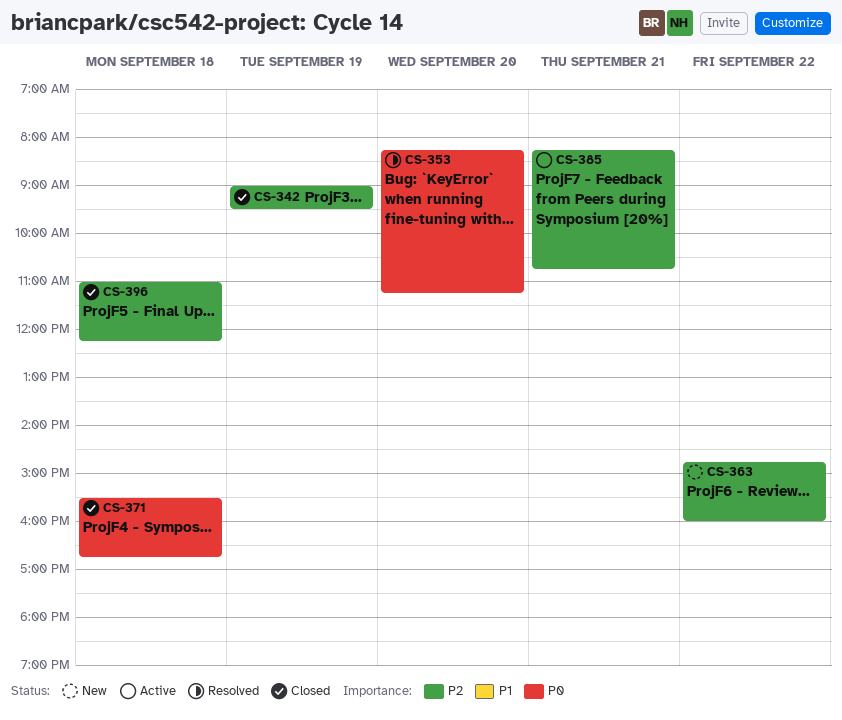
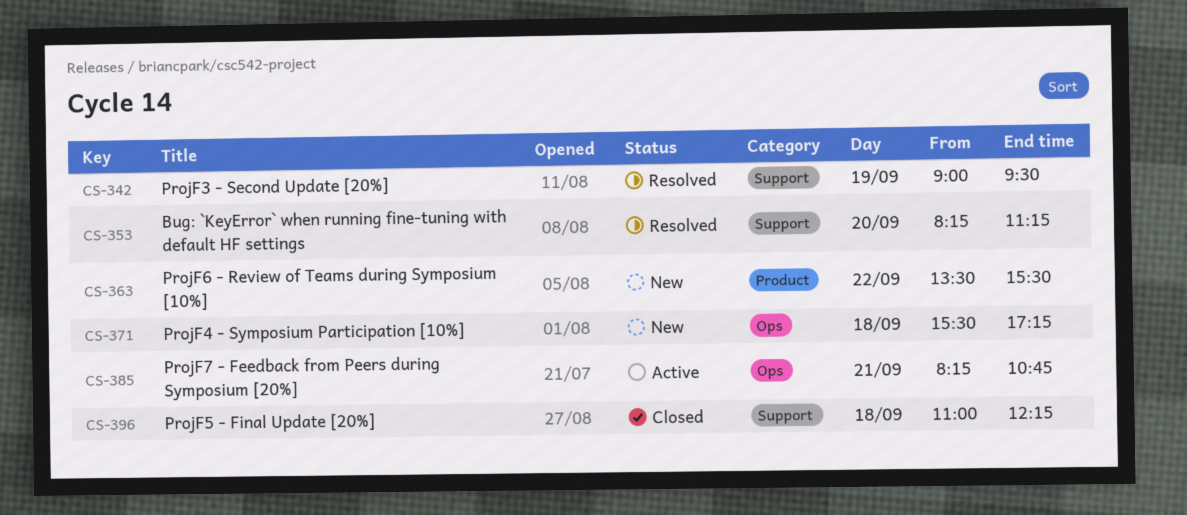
CS-342, status: Closed -> Resolved
CS-363, begins: 14:45 -> 13:30
CS-363, ends: 16:00 -> 15:30
CS-371, status: Closed -> New
CS-371, ends: 16:45 -> 17:15

